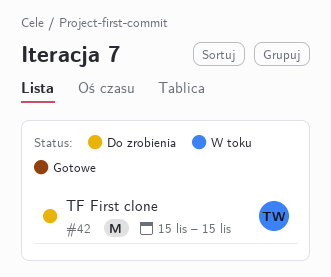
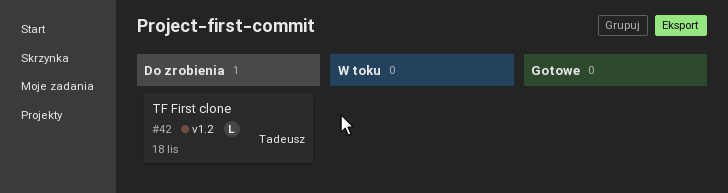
#42, estimate: M -> L
#42, due: Nov 15 -> Nov 18

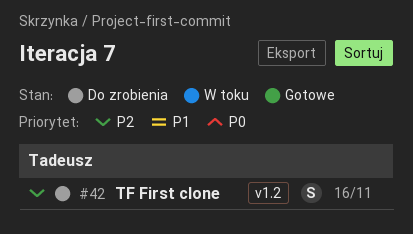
#42, estimate: L -> S
#42, due: Nov 18 -> Nov 16

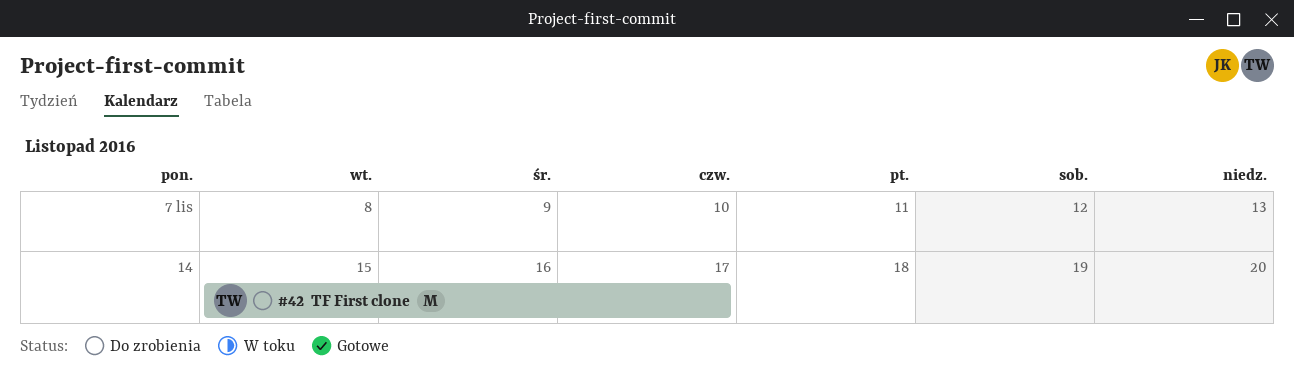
#42, estimate: S -> M
#42, due: Nov 16 -> Nov 17

